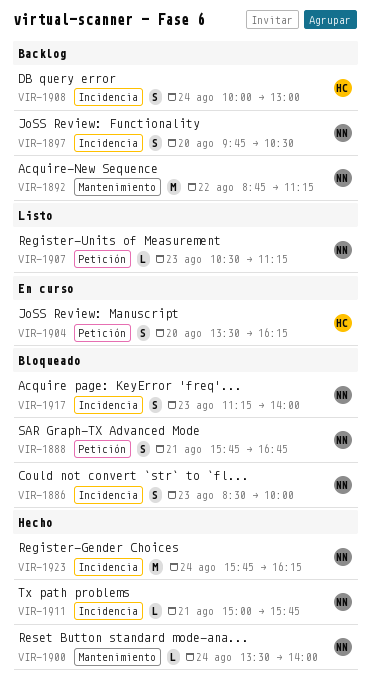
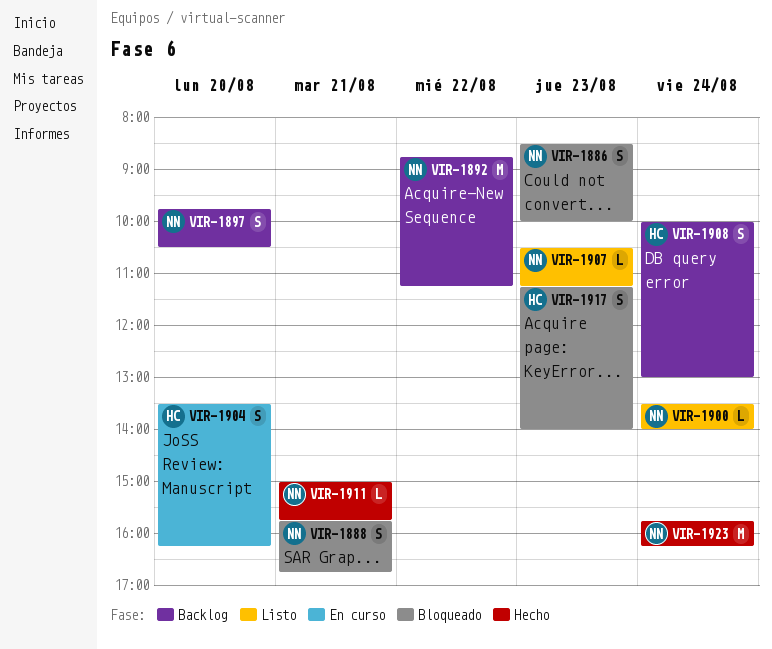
VIR-1900, status: Hecho -> Listo
VIR-1917, owner: NN -> HC

